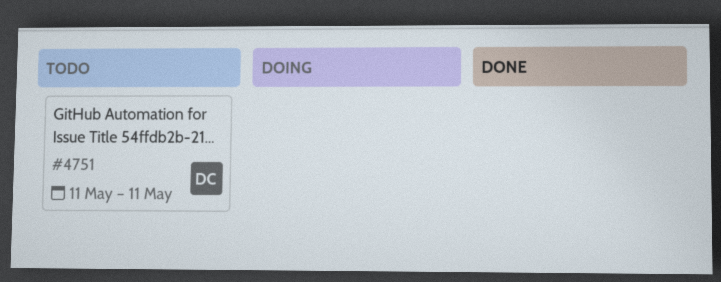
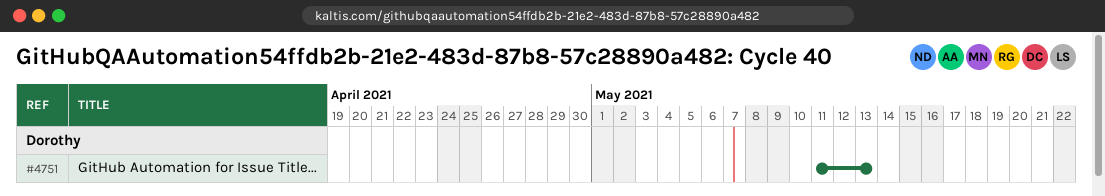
#4751, due: May 11 -> May 13

